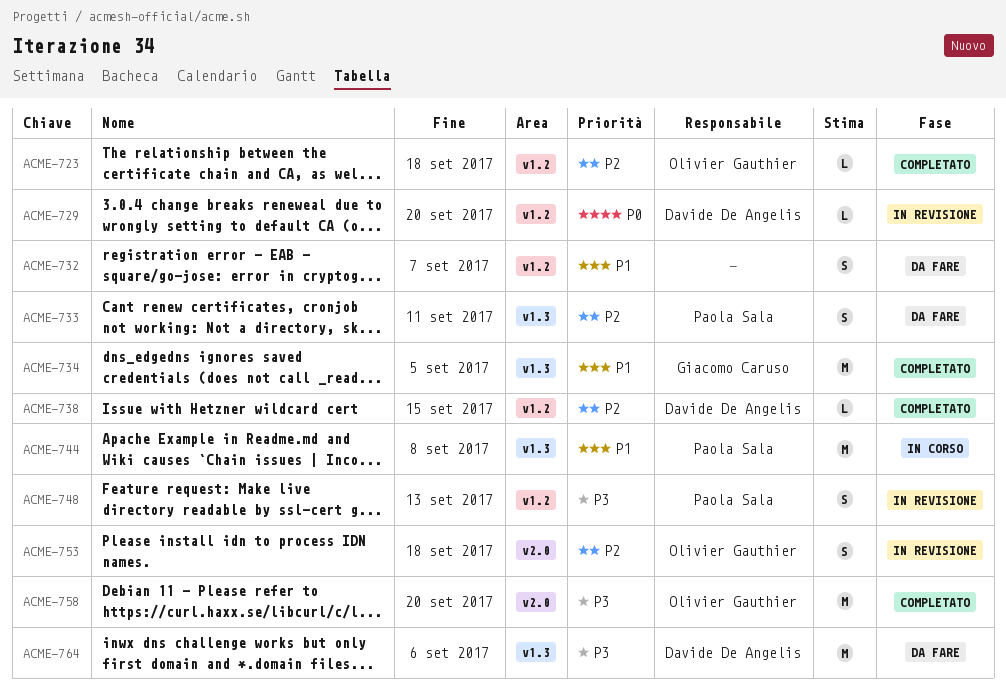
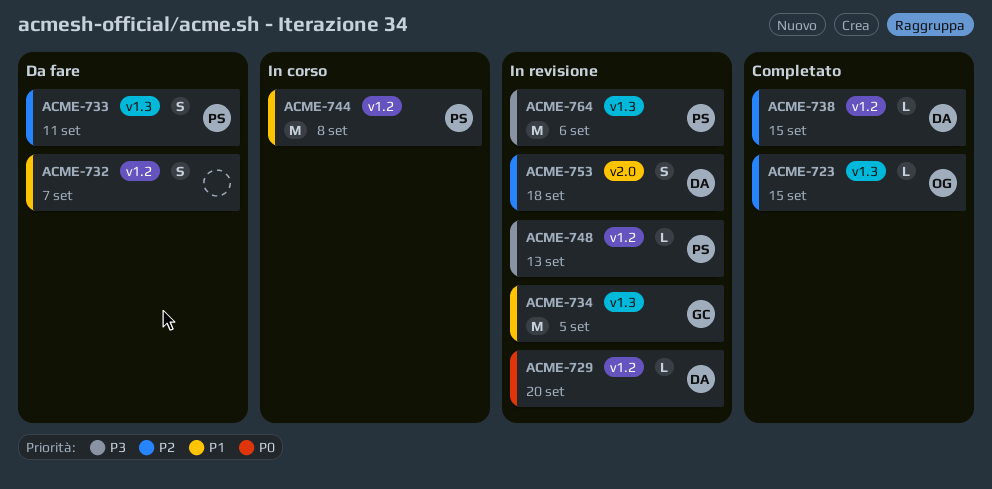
ACME-723, label: v1.2 -> v1.3
ACME-723, due: Sep 18 -> Sep 15
ACME-734, status: Completato -> In revisione
ACME-744, label: v1.3 -> v1.2
ACME-748, estimate: S -> L
ACME-753, owner: Olivier Gauthier -> Davide De Angelis
ACME-758: present -> none
ACME-764, status: Da fare -> In revisione
ACME-764, owner: Davide De Angelis -> Paola Sala

